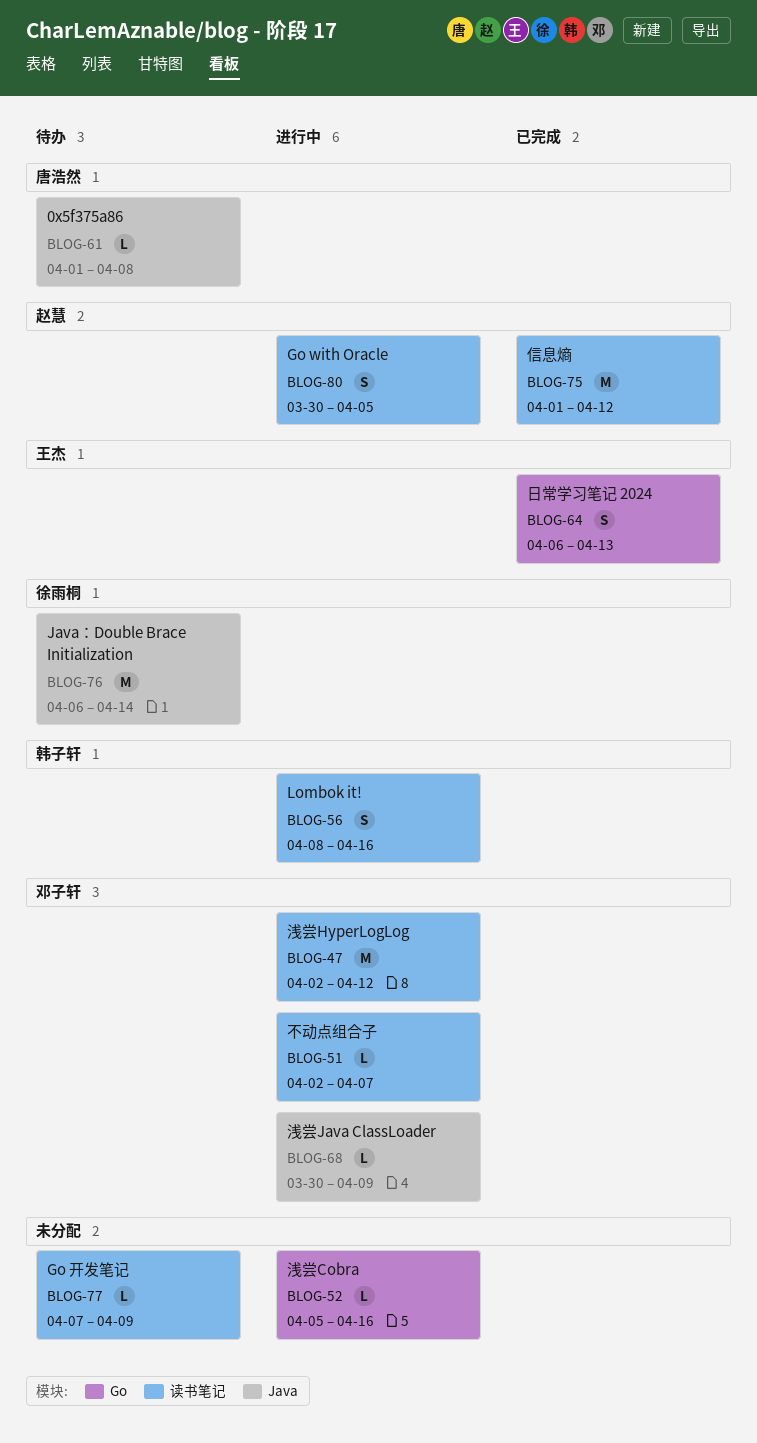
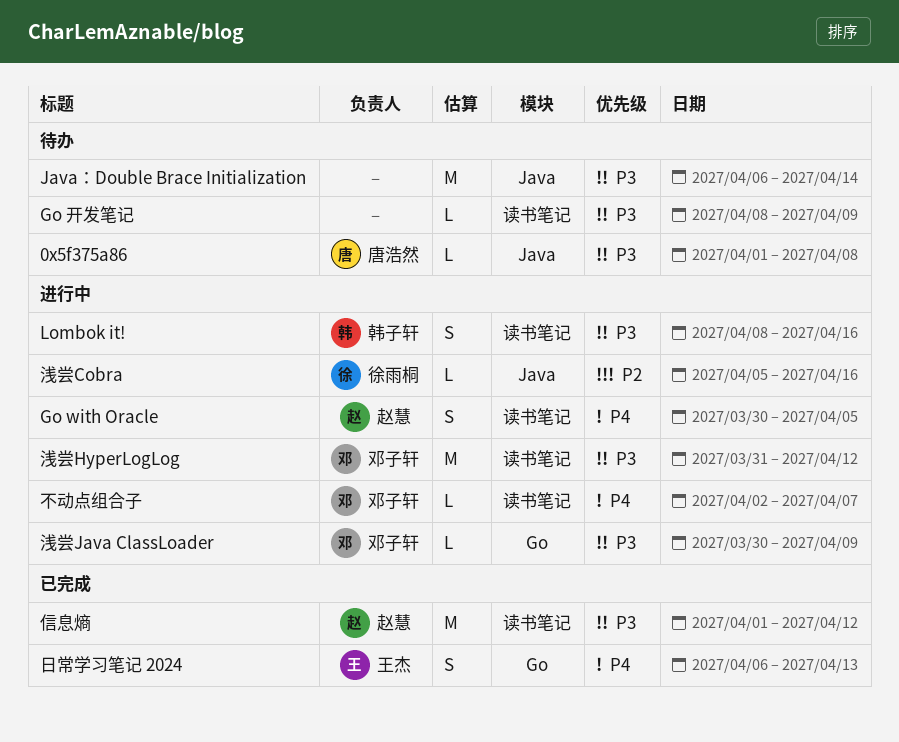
Go 开发笔记, start: Apr 7 -> Apr 8
Java：Double Brace Initialization, owner: 徐雨桐 -> none
浅尝Cobra, owner: none -> 徐雨桐
浅尝Cobra, label: Go -> Java
浅尝HyperLogLog, start: Apr 2 -> Mar 31
浅尝Java ClassLoader, label: Java -> Go

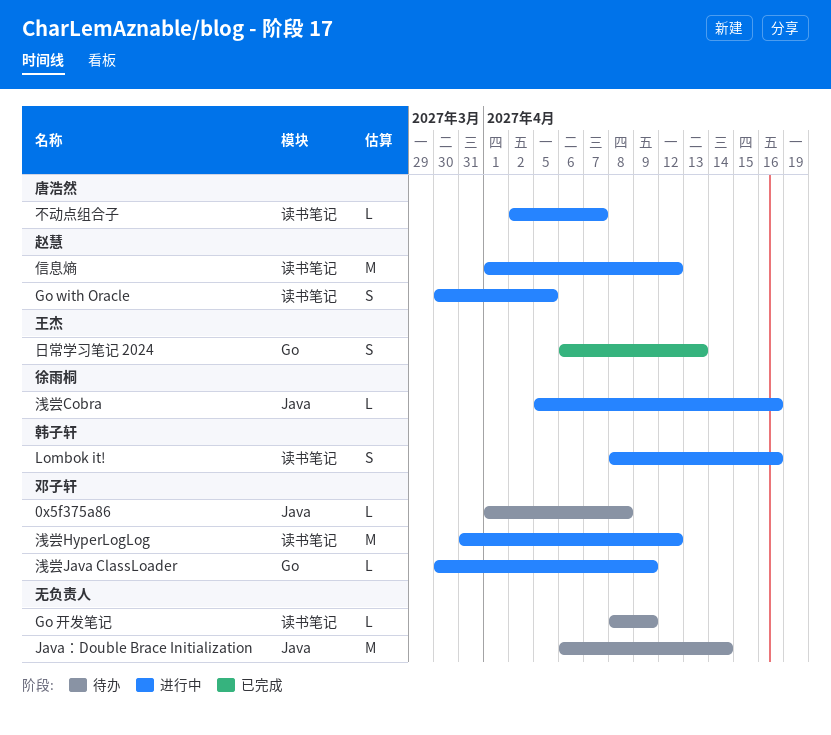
0x5f375a86, owner: 唐浩然 -> 邓子轩
不动点组合子, owner: 邓子轩 -> 唐浩然
信息熵, status: 已完成 -> 进行中

